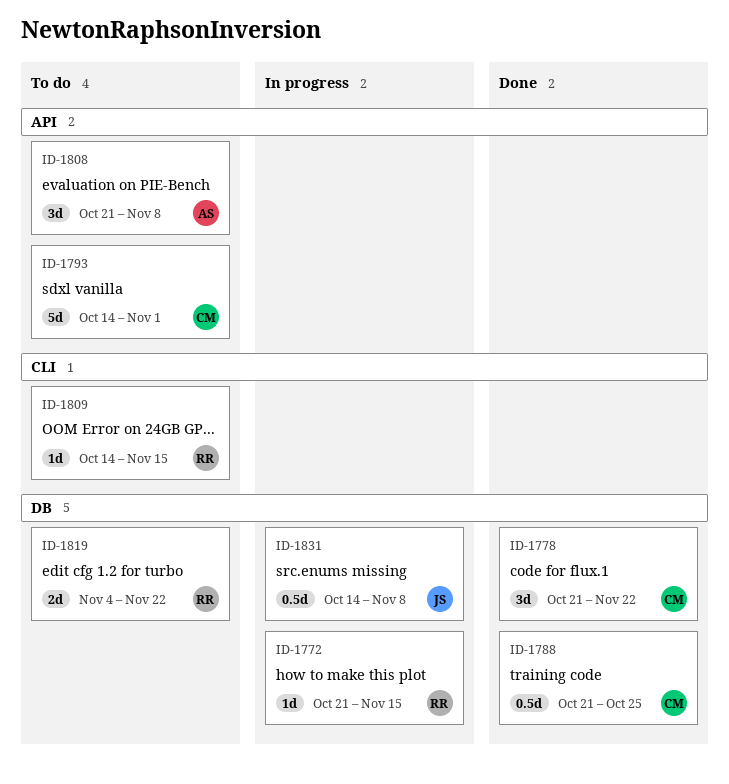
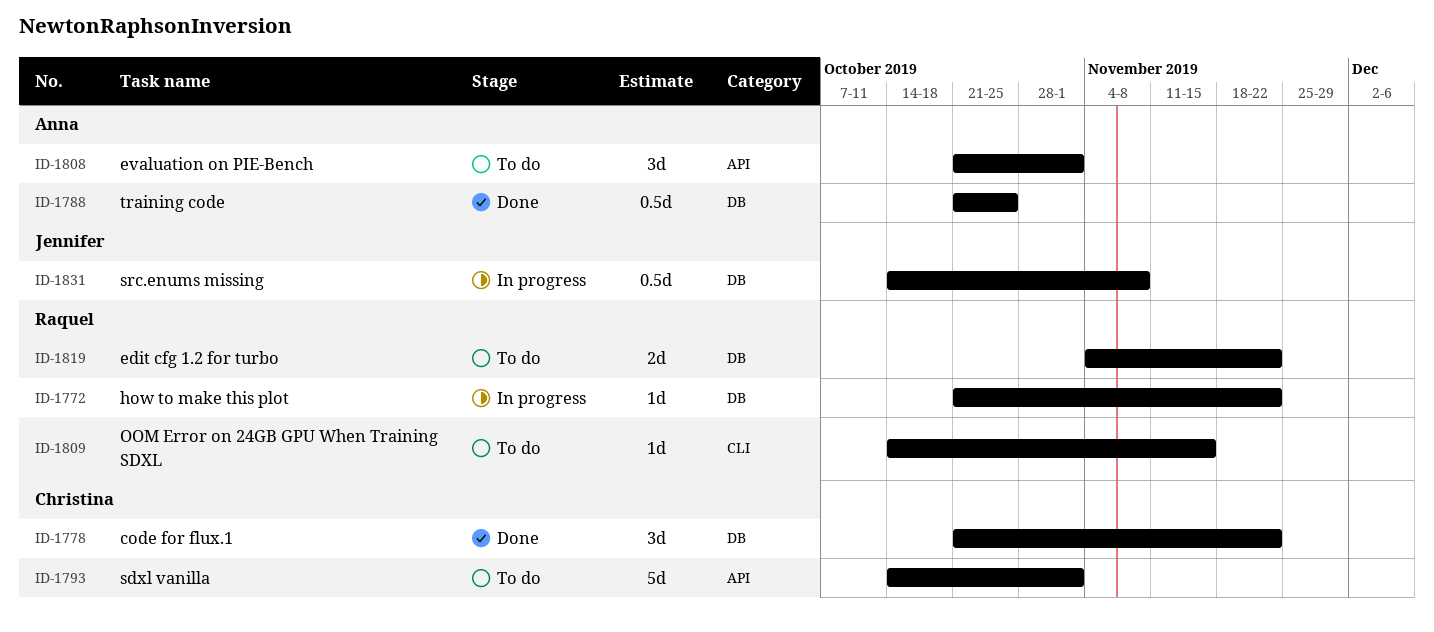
ID-1772, due: Nov 15 -> Nov 22
ID-1788, owner: Christina -> Anna
ID-1808, due: Nov 8 -> Nov 1

